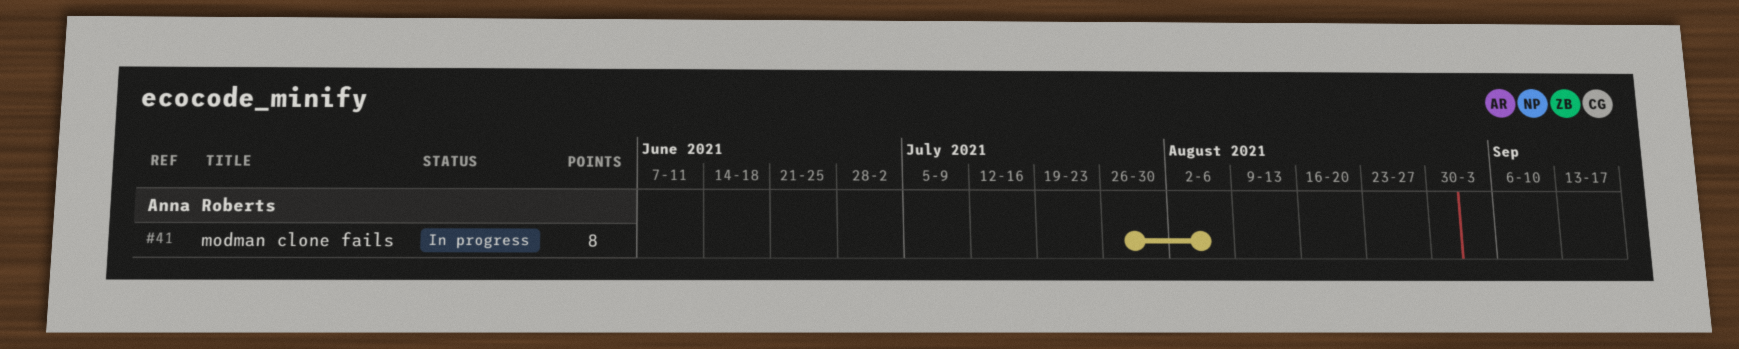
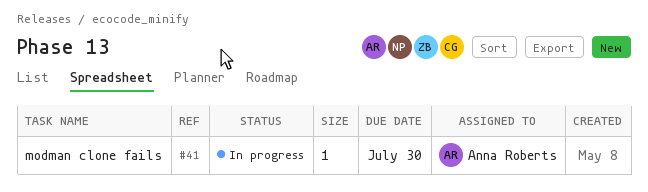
#41, estimate: 8 -> 1
#41, due: Aug 6 -> Jul 30

